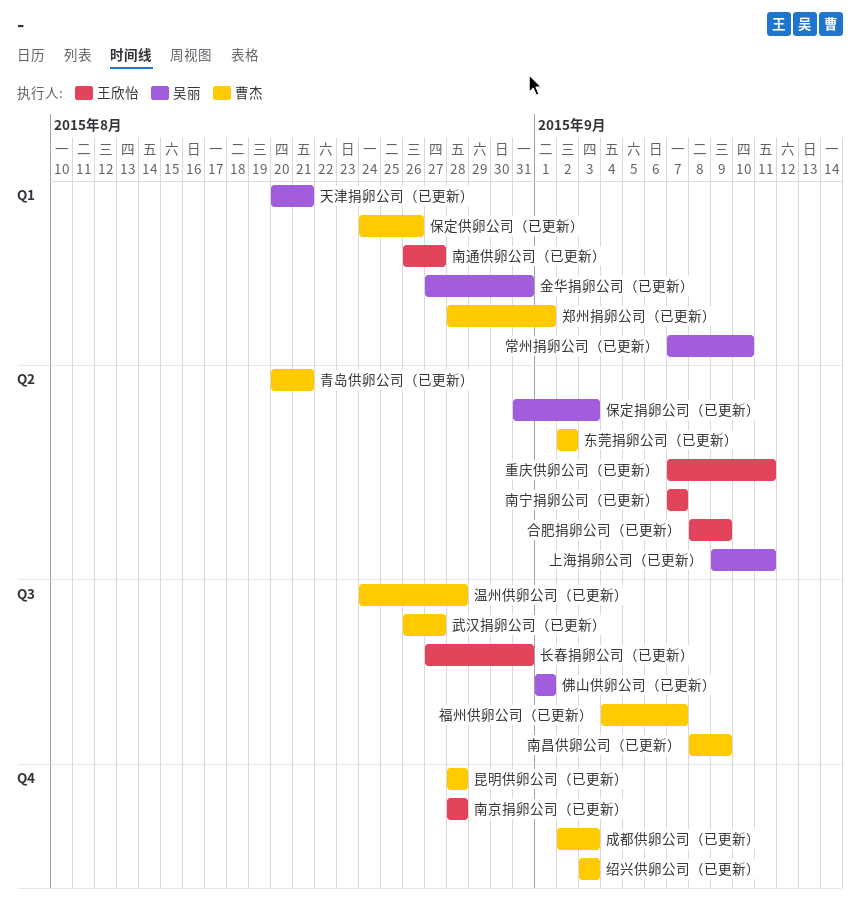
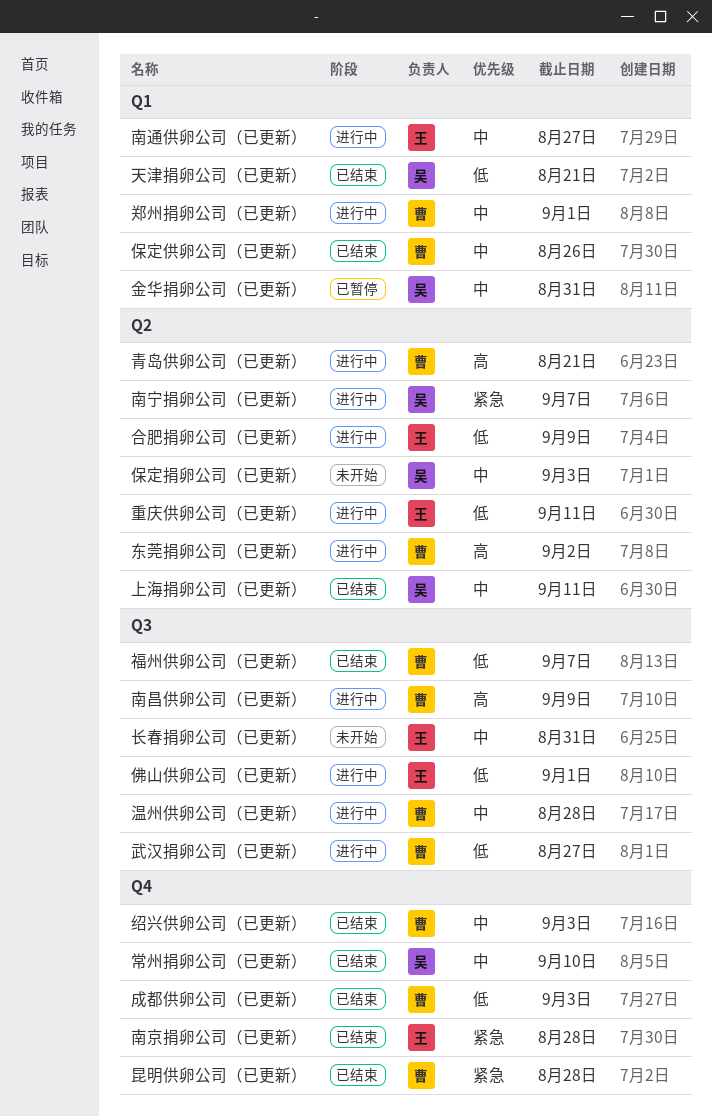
佛山供卵公司（已更新）, owner: 吴丽 -> 王欣怡
南宁捐卵公司（已更新）, owner: 王欣怡 -> 吴丽
常州捐卵公司（已更新）, label: Q1 -> Q4

